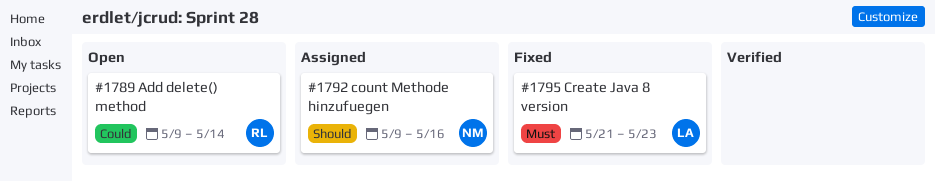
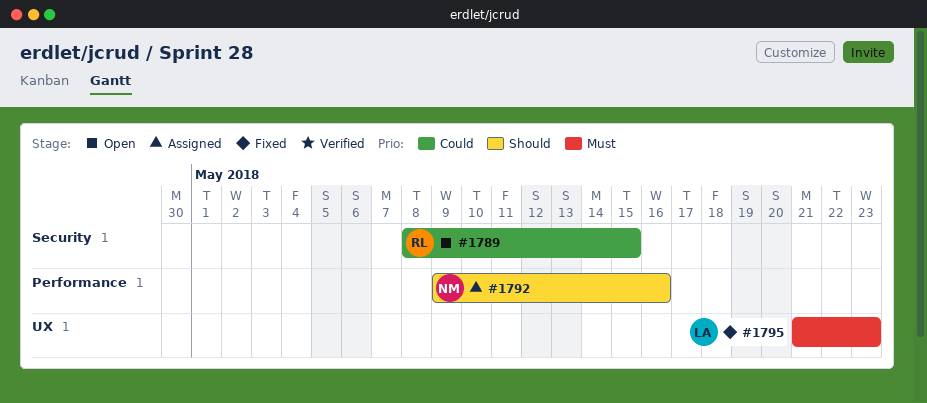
#1789, start: May 9 -> May 8
#1789, due: May 14 -> May 15

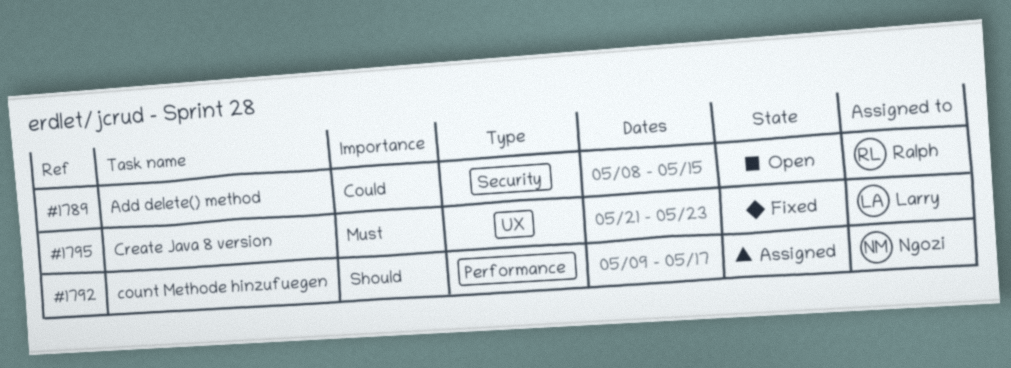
#1792, due: May 16 -> May 17

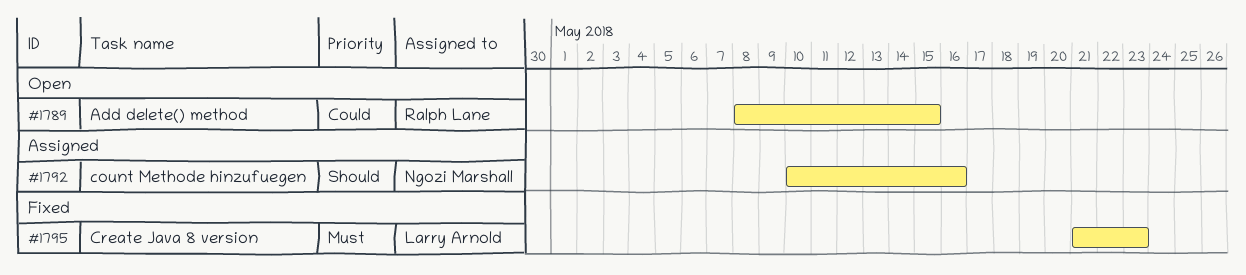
#1792, start: May 9 -> May 10
#1792, due: May 17 -> May 16

